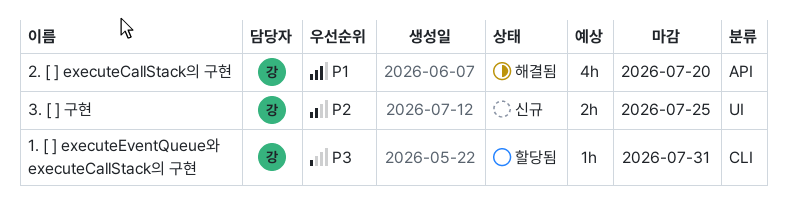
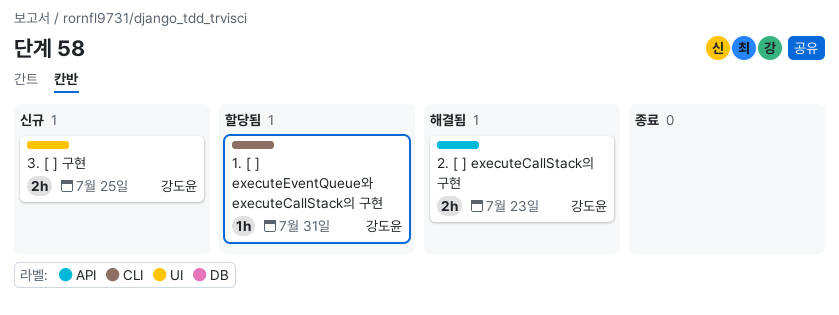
2. [ ] executeCallStack의 구현, estimate: 4h -> 2h
2. [ ] executeCallStack의 구현, due: Jul 20 -> Jul 23

